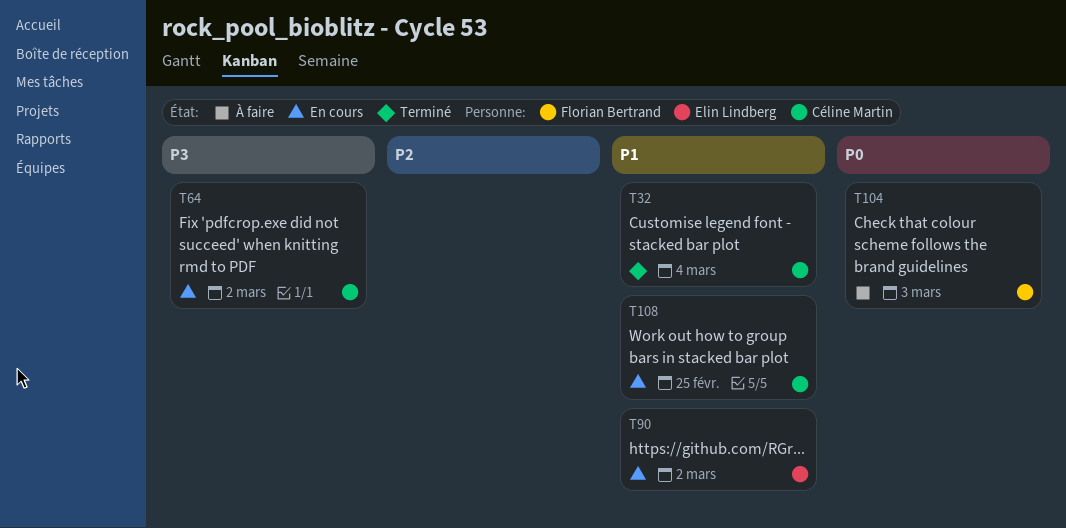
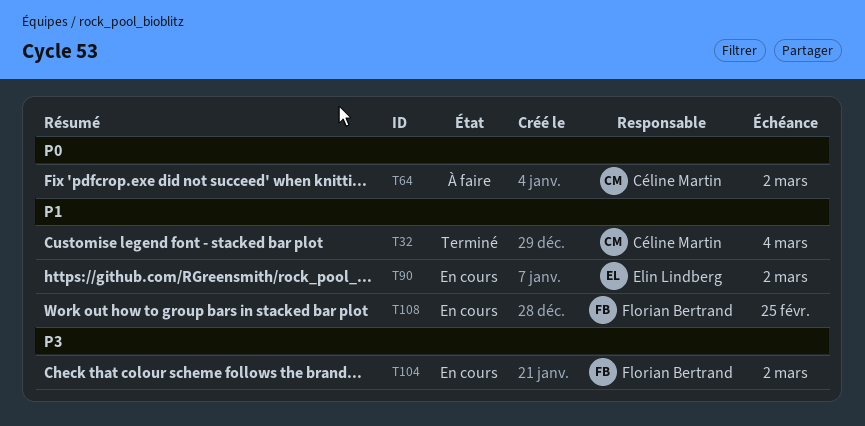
T64, status: En cours -> À faire
T64, priority: P3 -> P0
T104, status: À faire -> En cours
T104, priority: P0 -> P3
T104, due: Mar 3 -> Mar 2
T108, owner: Céline Martin -> Florian Bertrand

